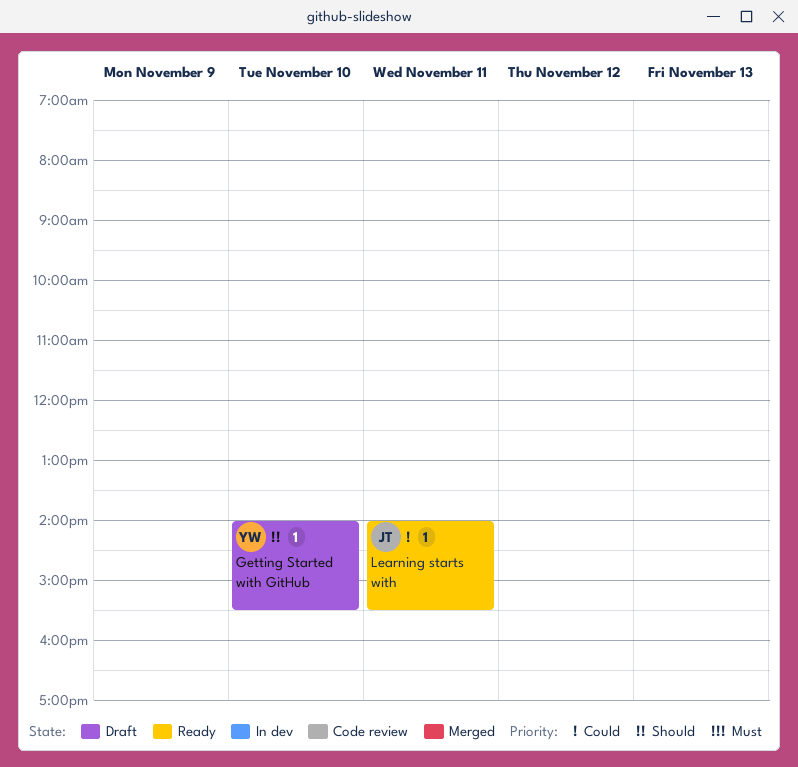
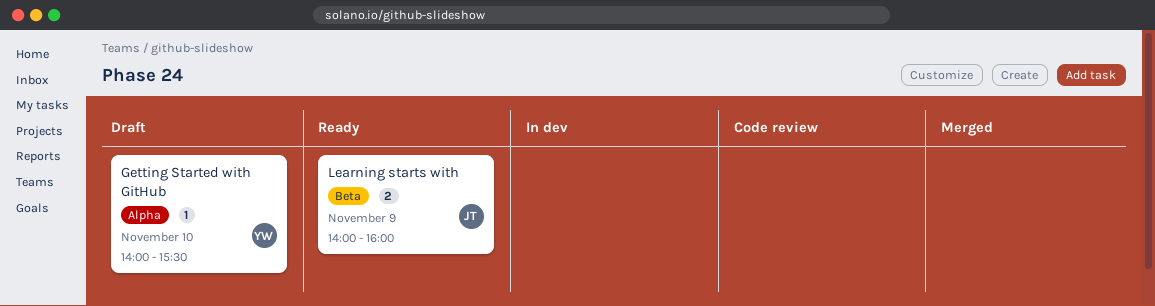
Learning starts with, estimate: 1 -> 2
Learning starts with, day: Nov 11 -> Nov 9
Learning starts with, ends: 15:30 -> 16:00

